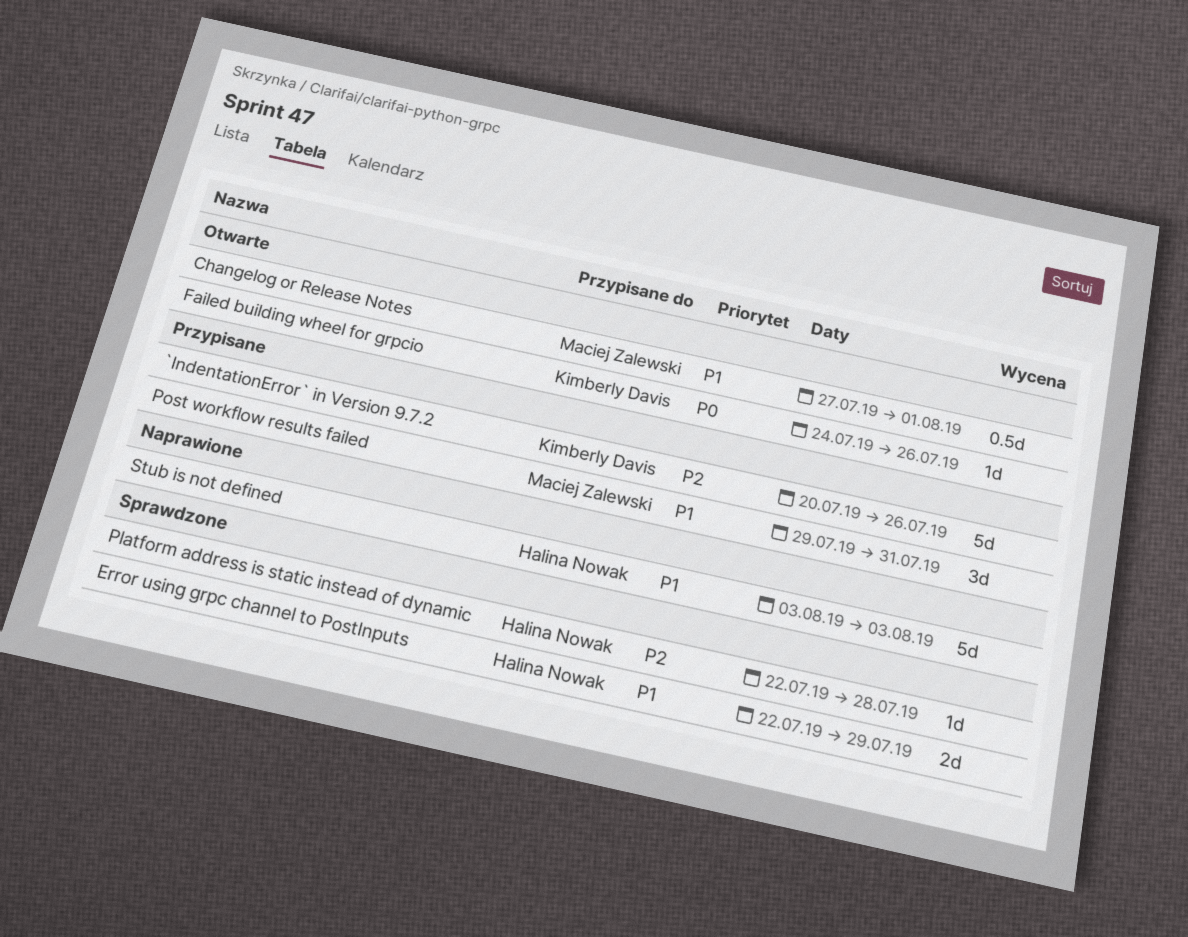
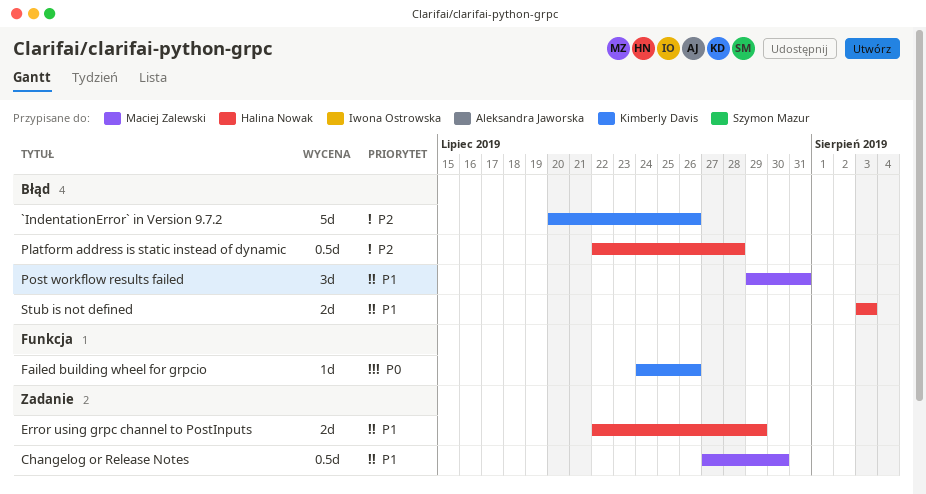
Changelog or Release Notes, due: Aug 1 -> Jul 30
Platform address is static instead of dynamic, estimate: 1d -> 0.5d
Stub is not defined, estimate: 5d -> 2d

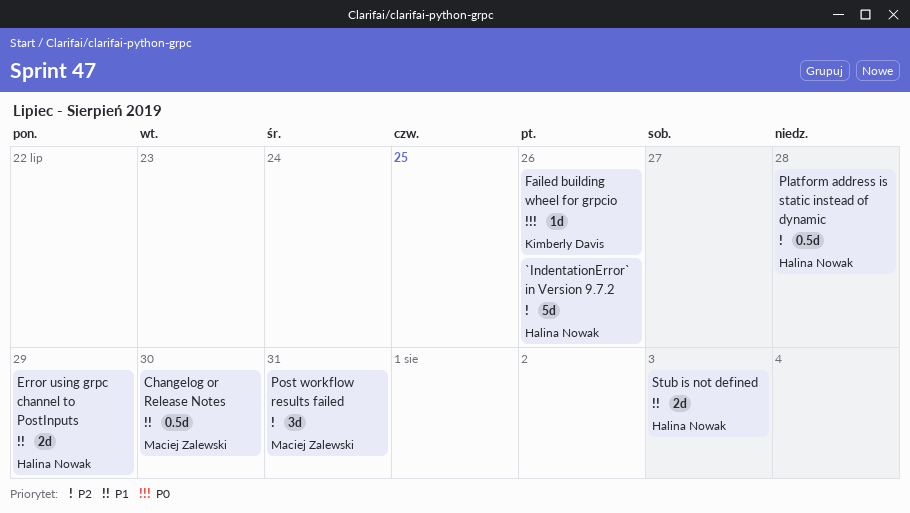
`IndentationError` in Version 9.7.2, owner: Kimberly Davis -> Halina Nowak
Post workflow results failed, priority: P1 -> P2

